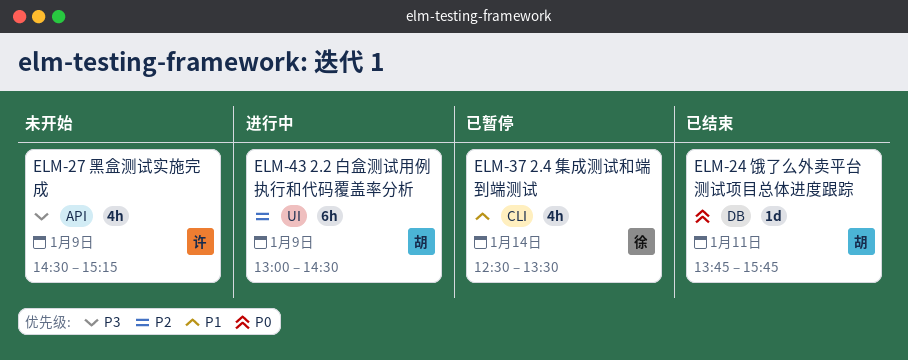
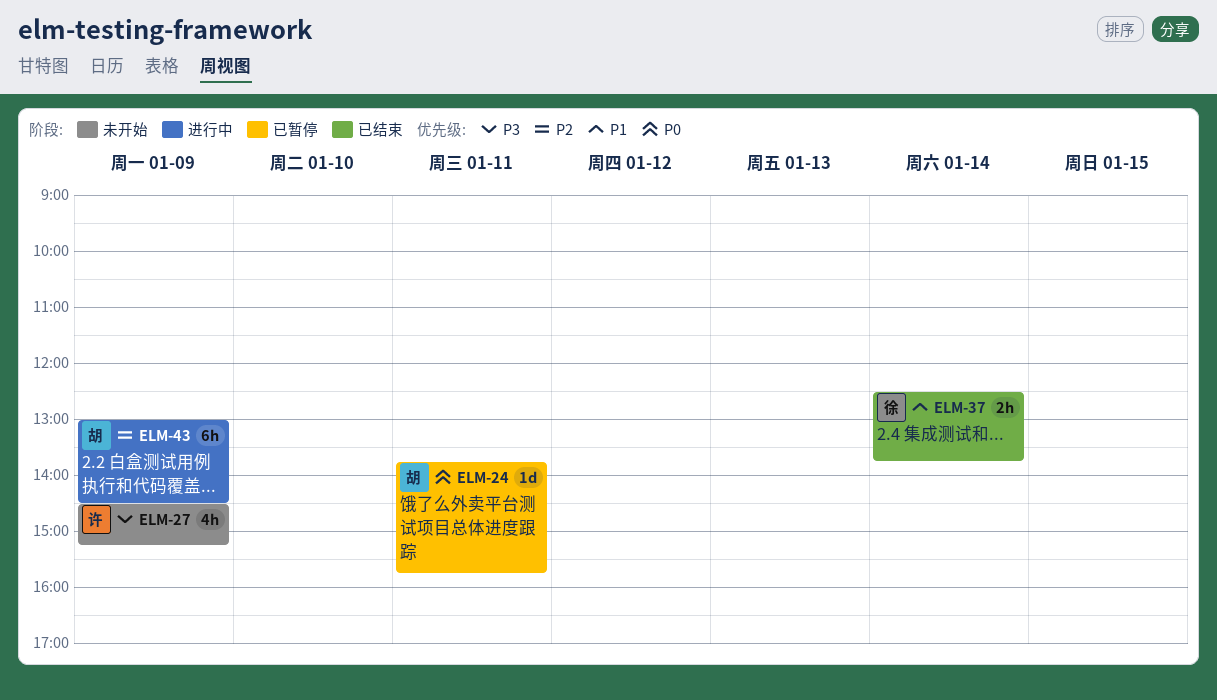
ELM-24, status: 已结束 -> 已暂停
ELM-37, status: 已暂停 -> 已结束
ELM-37, estimate: 4h -> 2h
ELM-37, ends: 13:30 -> 13:45

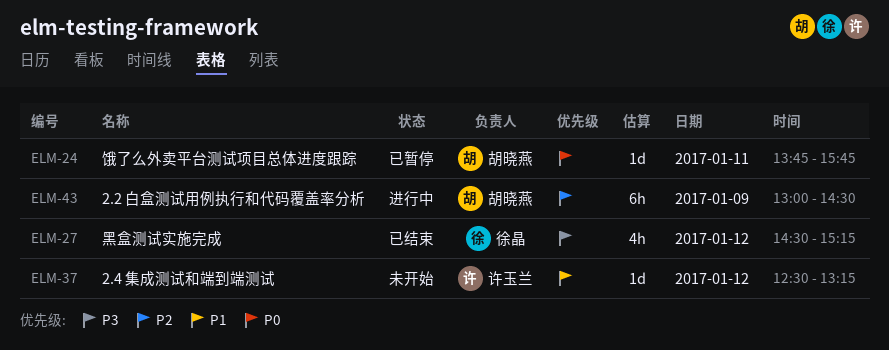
ELM-27, status: 未开始 -> 已结束
ELM-27, owner: 许玉兰 -> 徐晶
ELM-27, day: Jan 9 -> Jan 12
ELM-37, status: 已结束 -> 未开始
ELM-37, owner: 徐晶 -> 许玉兰
ELM-37, estimate: 2h -> 1d
ELM-37, day: Jan 14 -> Jan 12
ELM-37, ends: 13:45 -> 13:15

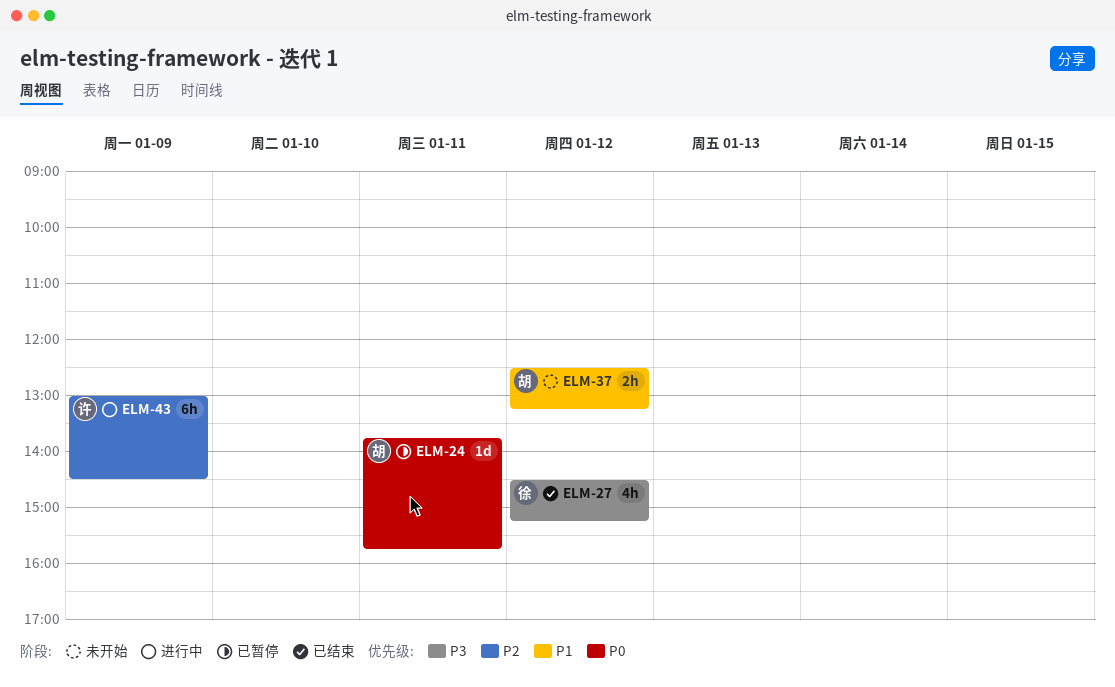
ELM-37, owner: 许玉兰 -> 胡晓燕
ELM-37, estimate: 1d -> 2h
ELM-43, owner: 胡晓燕 -> 许玉兰

